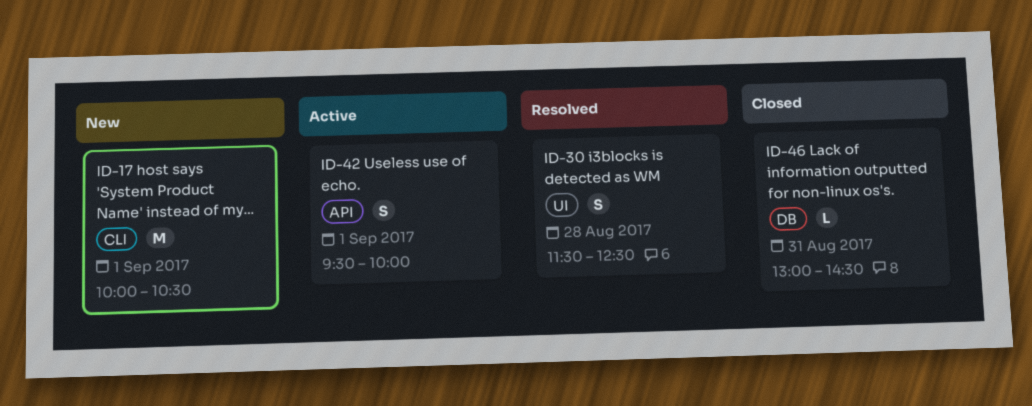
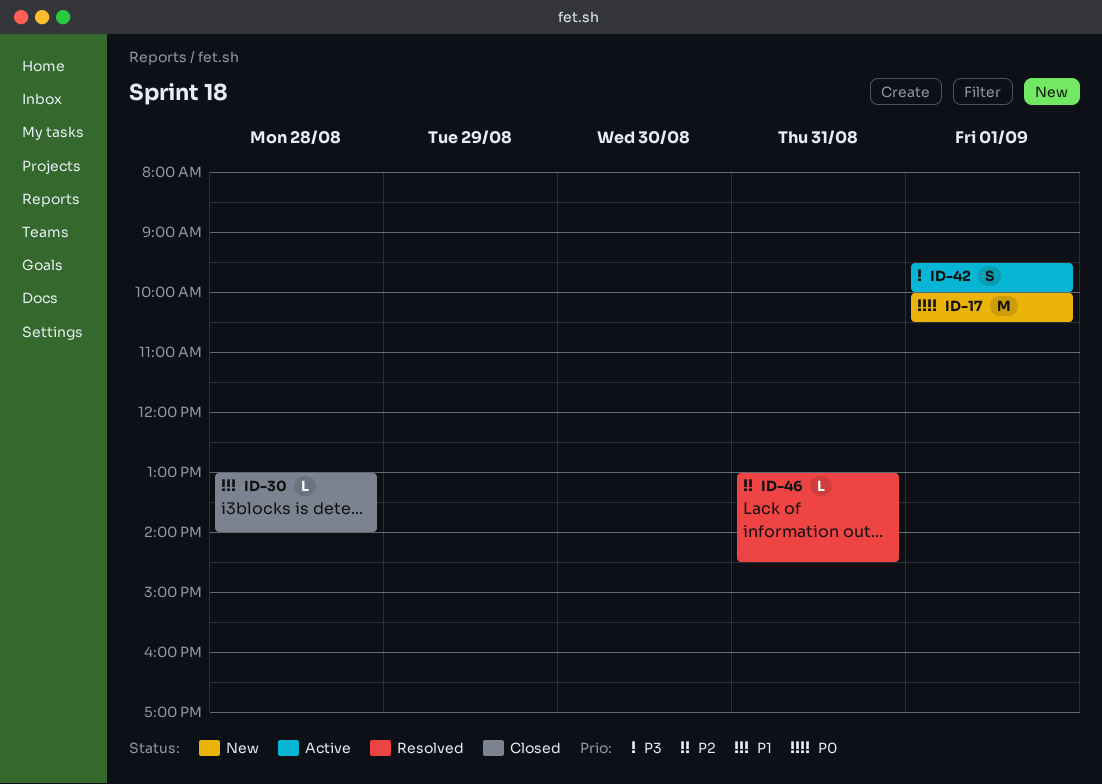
ID-30, status: Resolved -> Closed
ID-30, estimate: S -> L
ID-30, begins: 11:30 -> 13:00
ID-30, ends: 12:30 -> 14:00
ID-46, status: Closed -> Resolved

